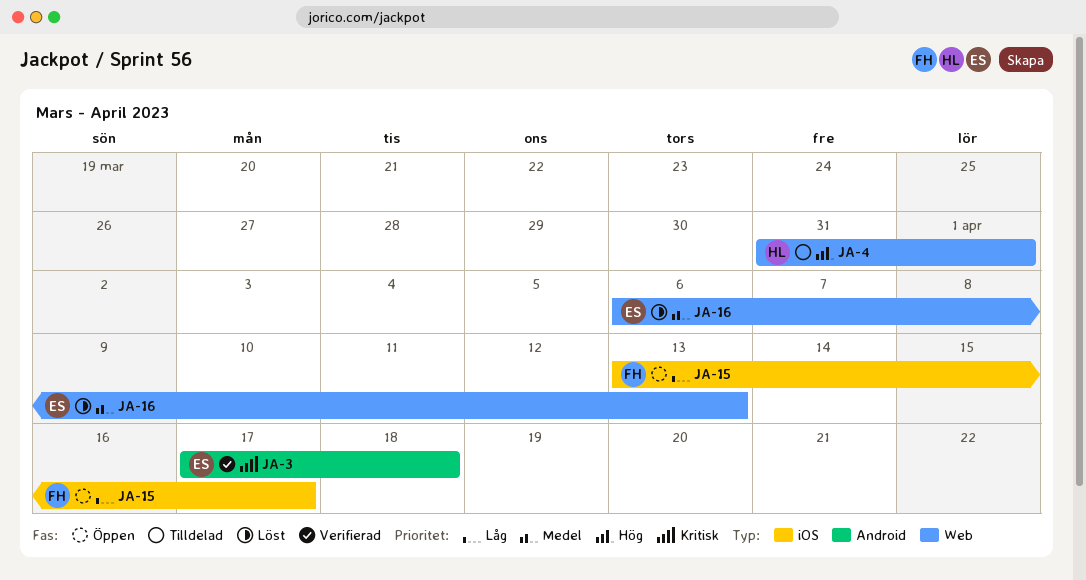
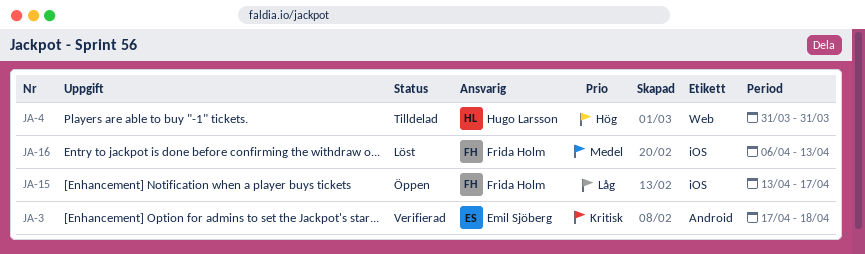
JA-4, due: Apr 1 -> Mar 31
JA-16, owner: Emil Sjöberg -> Frida Holm
JA-16, label: Web -> iOS

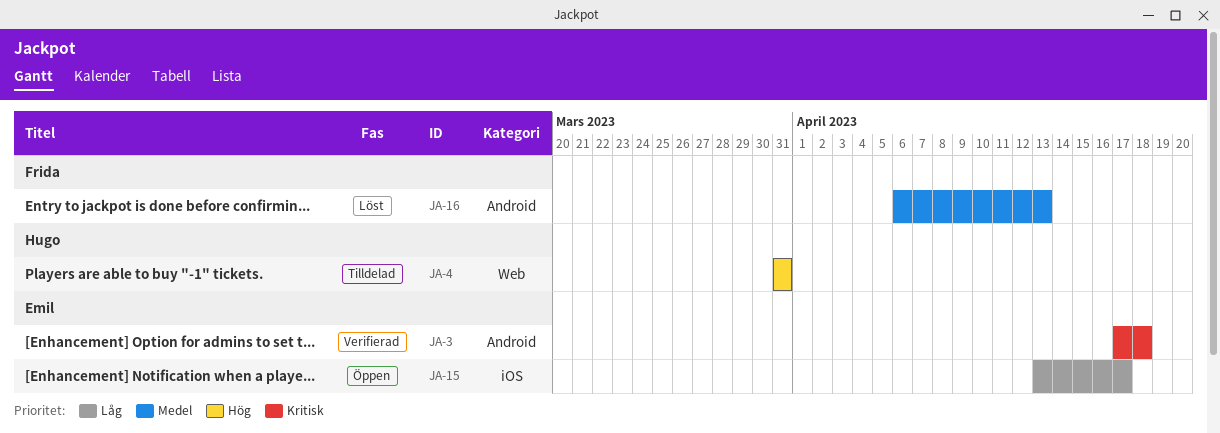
JA-15, owner: Frida Holm -> Emil Sjöberg
JA-16, label: iOS -> Android

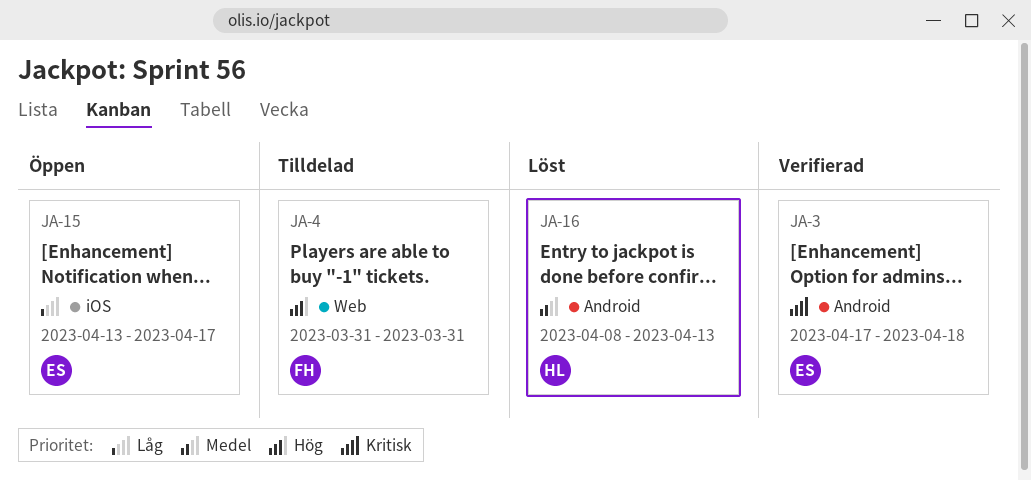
JA-4, owner: Hugo -> Frida
JA-16, owner: Frida -> Hugo
JA-16, start: Apr 6 -> Apr 8

